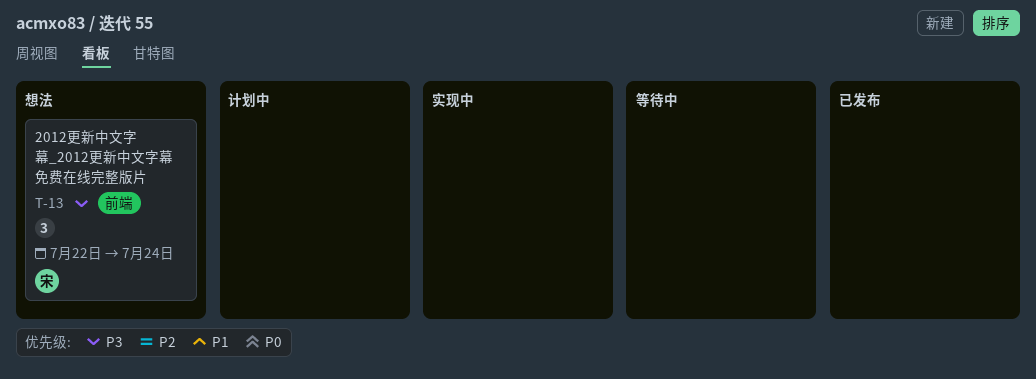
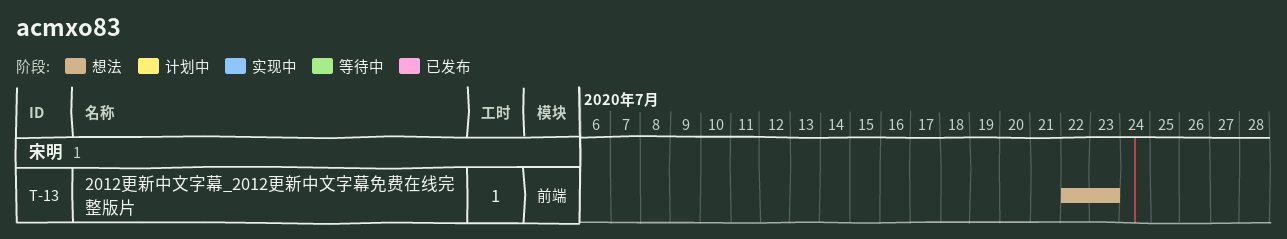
T-13, estimate: 3 -> 1
T-13, due: Jul 24 -> Jul 23

